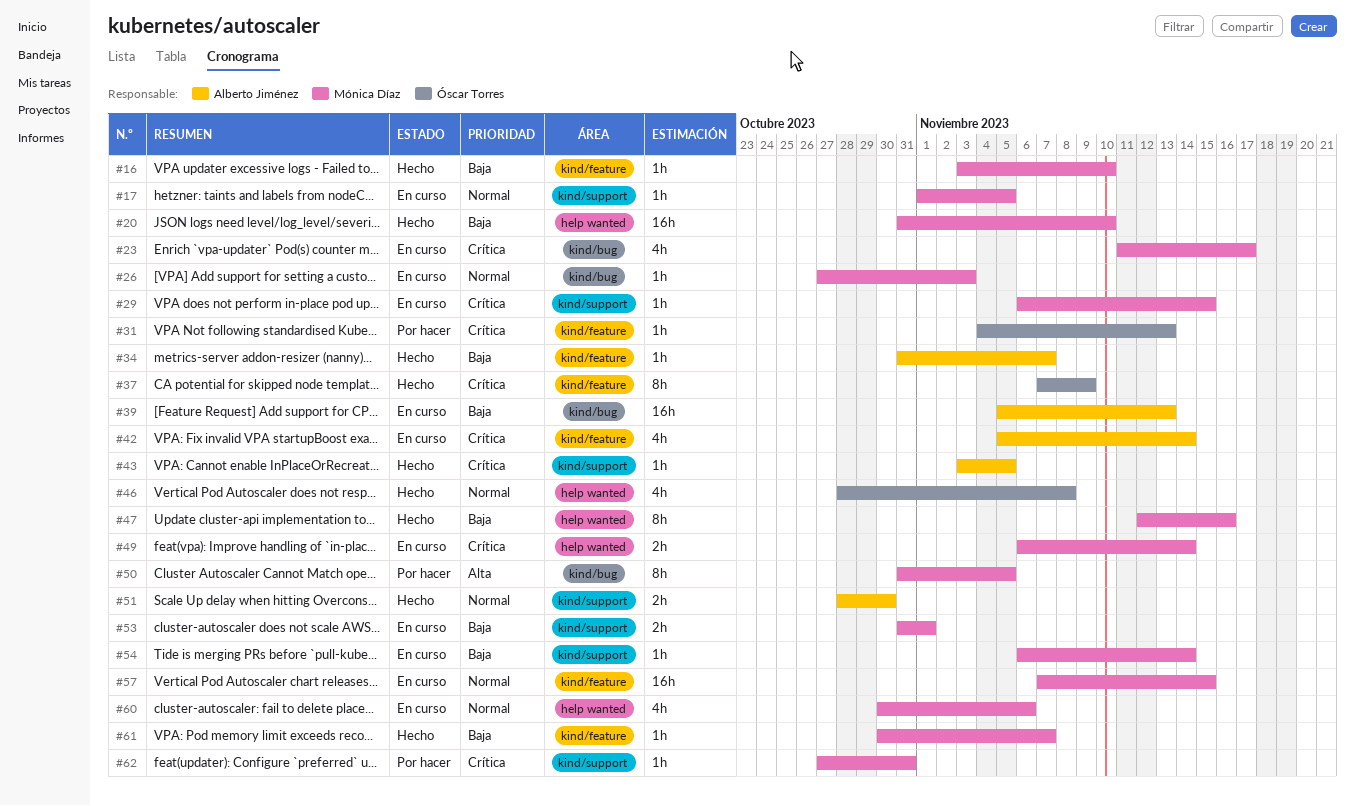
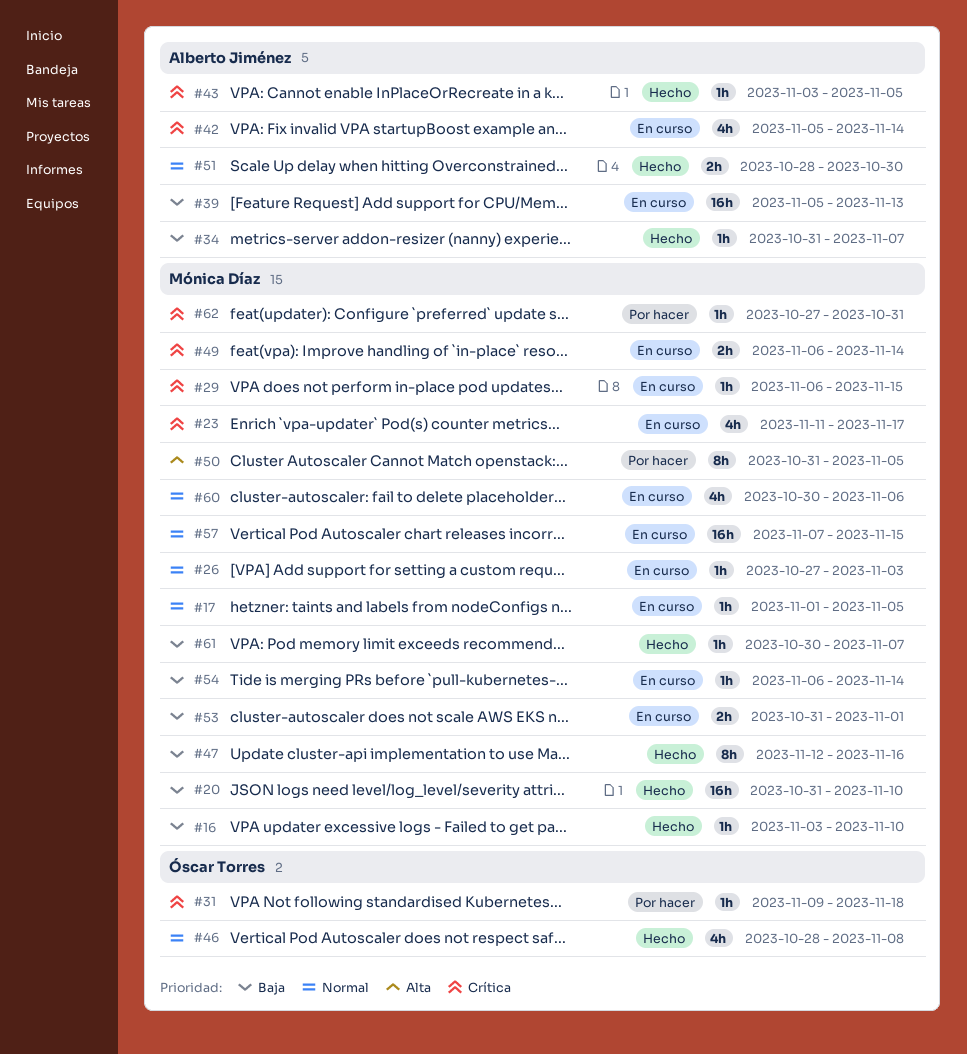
#31, start: Nov 4 -> Nov 9
#31, due: Nov 13 -> Nov 18
#37: present -> none

